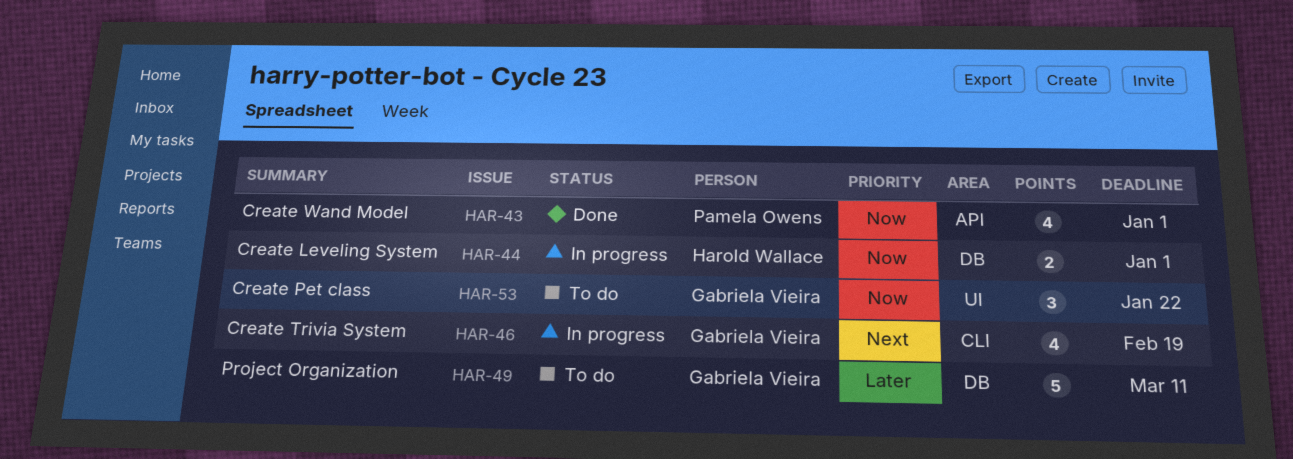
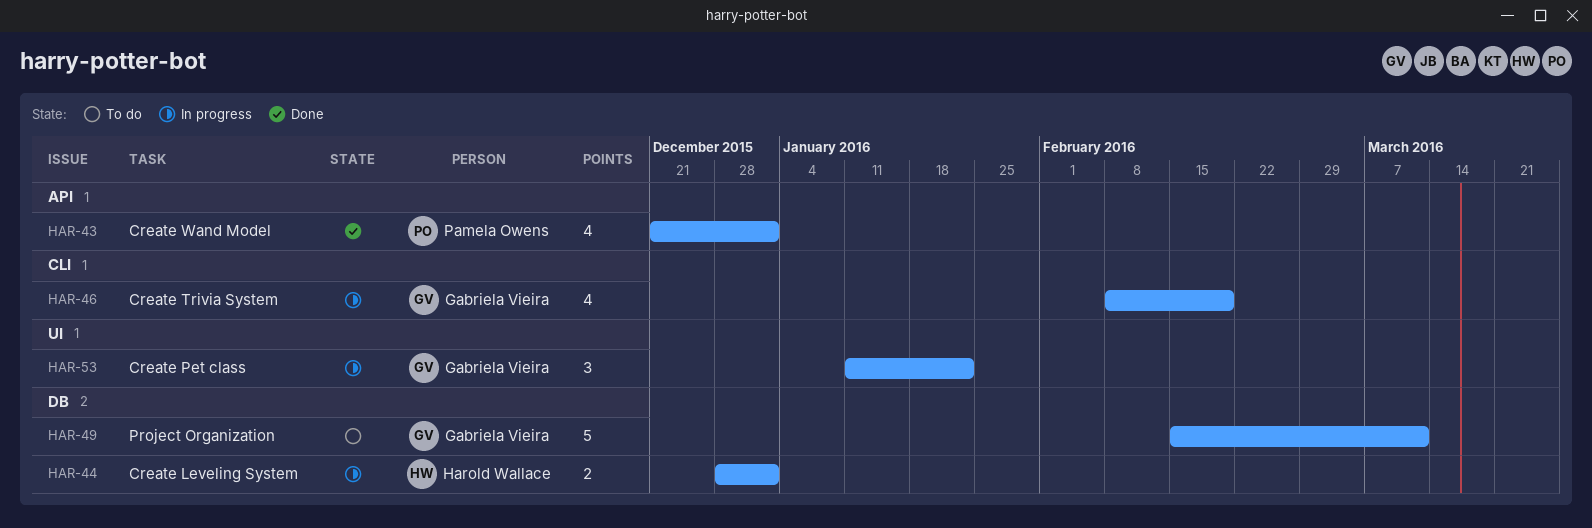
HAR-53, status: To do -> In progress

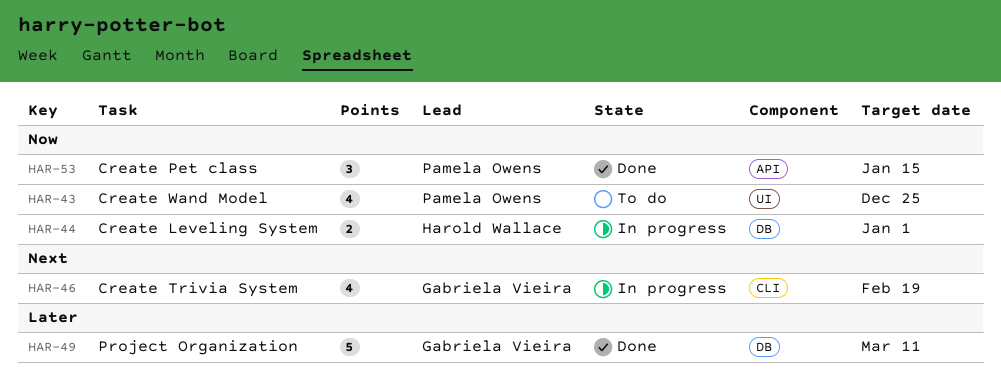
HAR-43, status: Done -> To do
HAR-43, label: API -> UI
HAR-43, due: Jan 1 -> Dec 25
HAR-49, status: To do -> Done
HAR-53, status: In progress -> Done
HAR-53, owner: Gabriela Vieira -> Pamela Owens
HAR-53, label: UI -> API
HAR-53, due: Jan 22 -> Jan 15

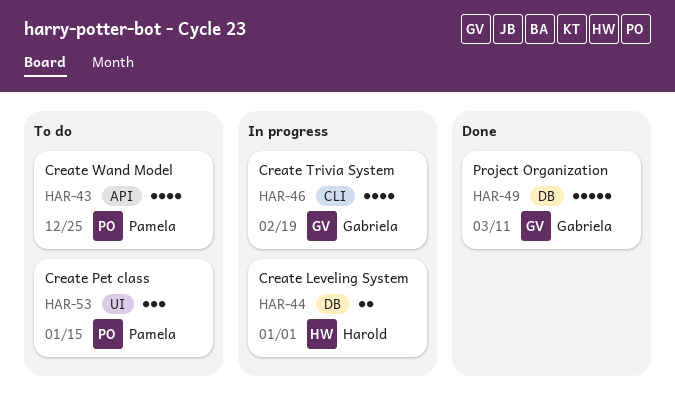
HAR-43, label: UI -> API
HAR-53, status: Done -> To do
HAR-53, label: API -> UI

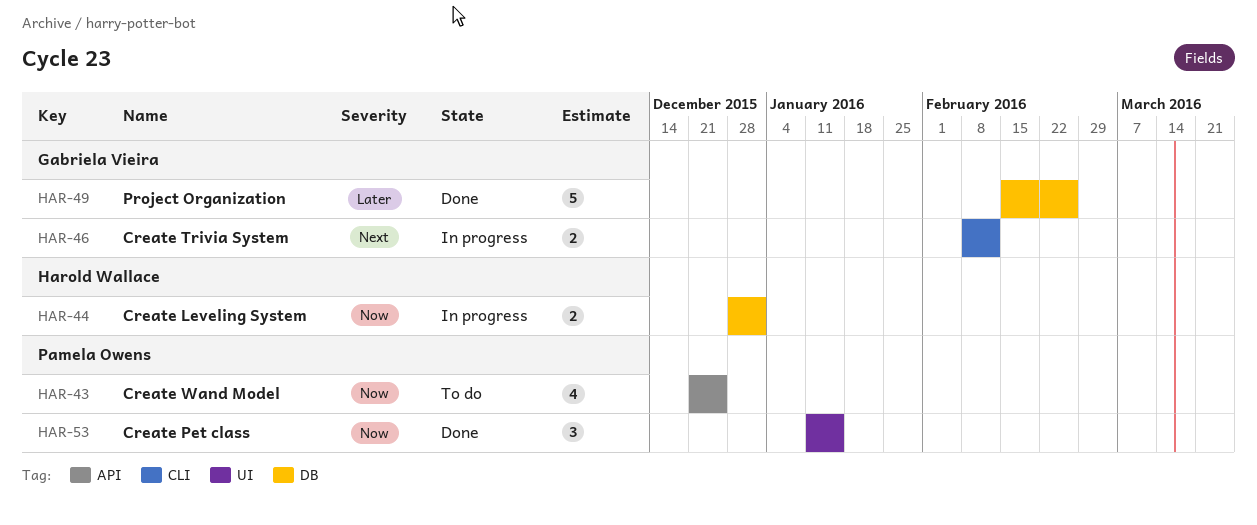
HAR-46, estimate: 4 -> 2
HAR-46, due: Feb 19 -> Feb 12
HAR-49, due: Mar 11 -> Feb 26
HAR-53, status: To do -> Done

